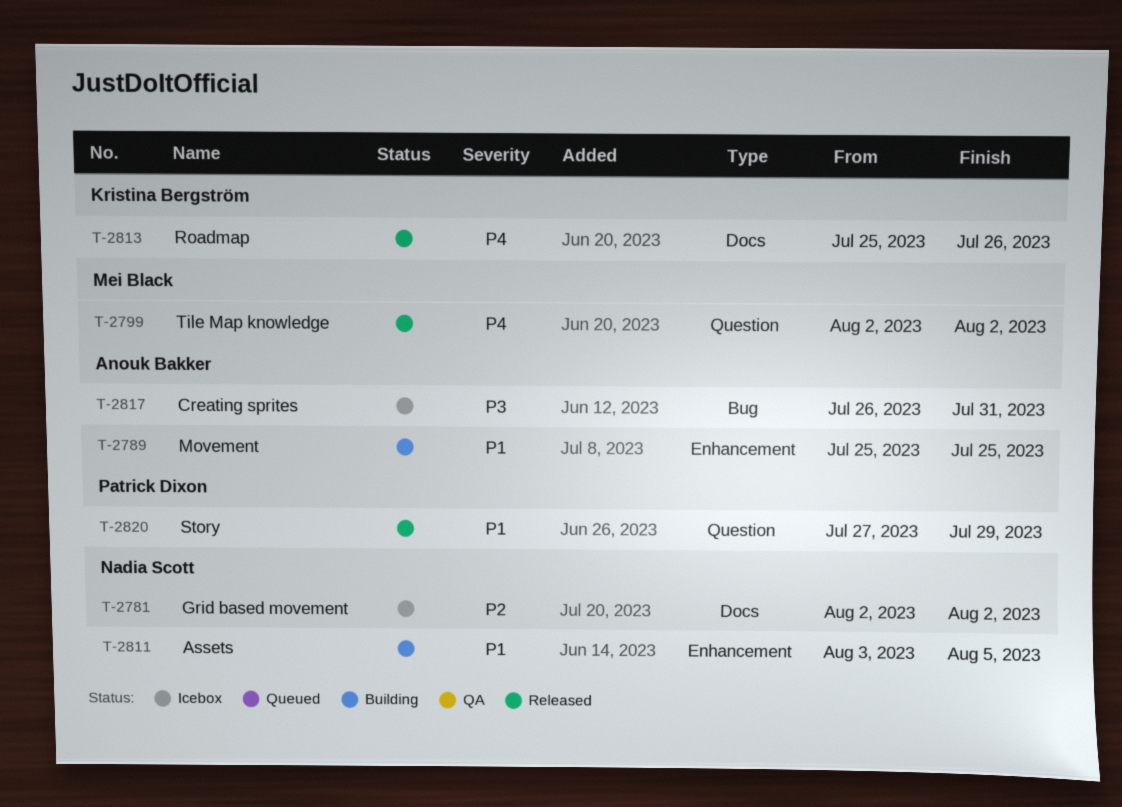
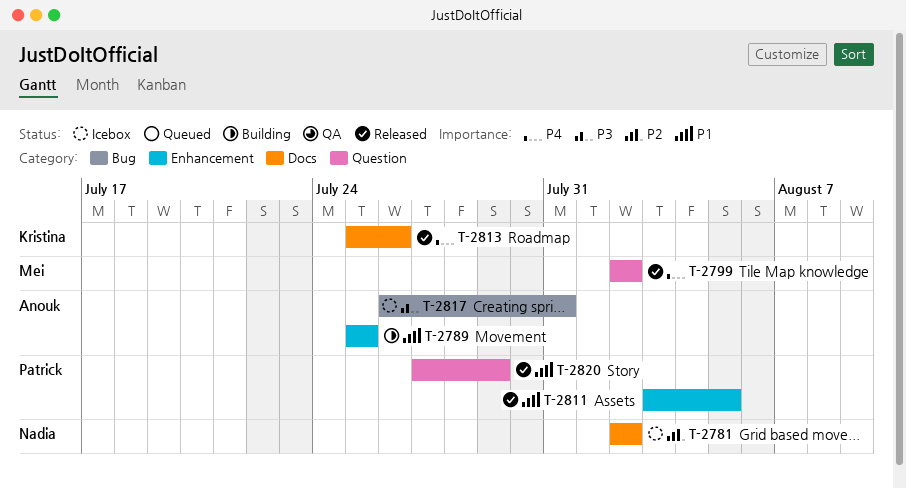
T-2811, status: Building -> Released
T-2811, owner: Nadia Scott -> Patrick Dixon

